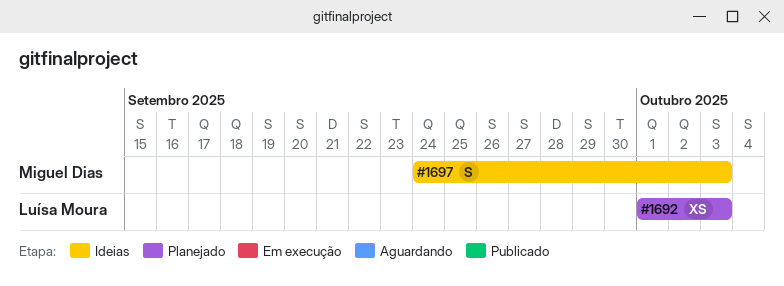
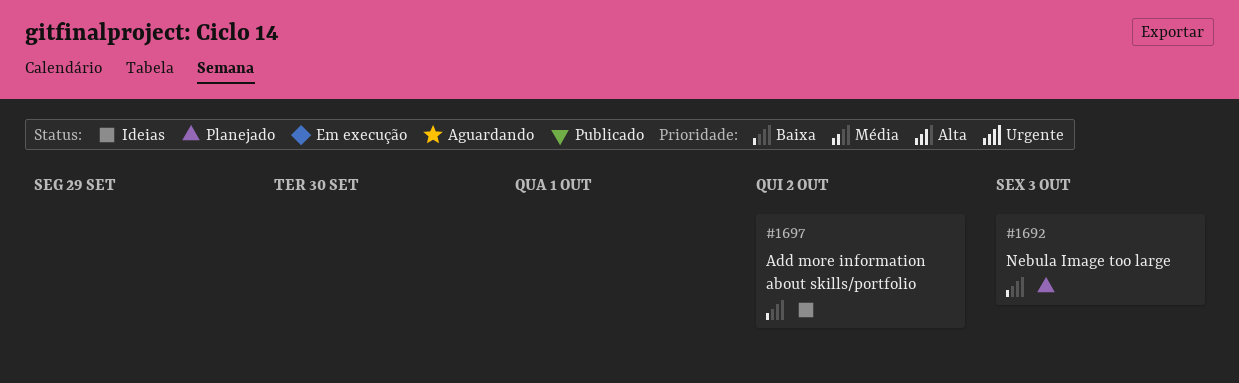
#1697, due: Oct 3 -> Oct 2

